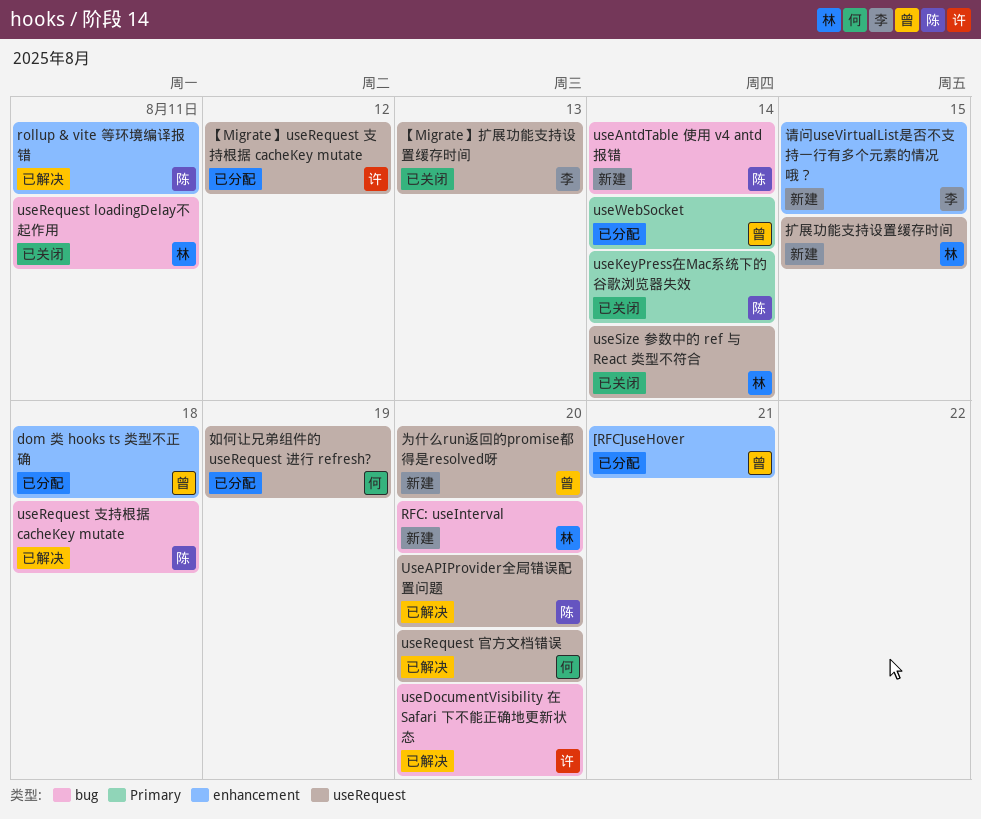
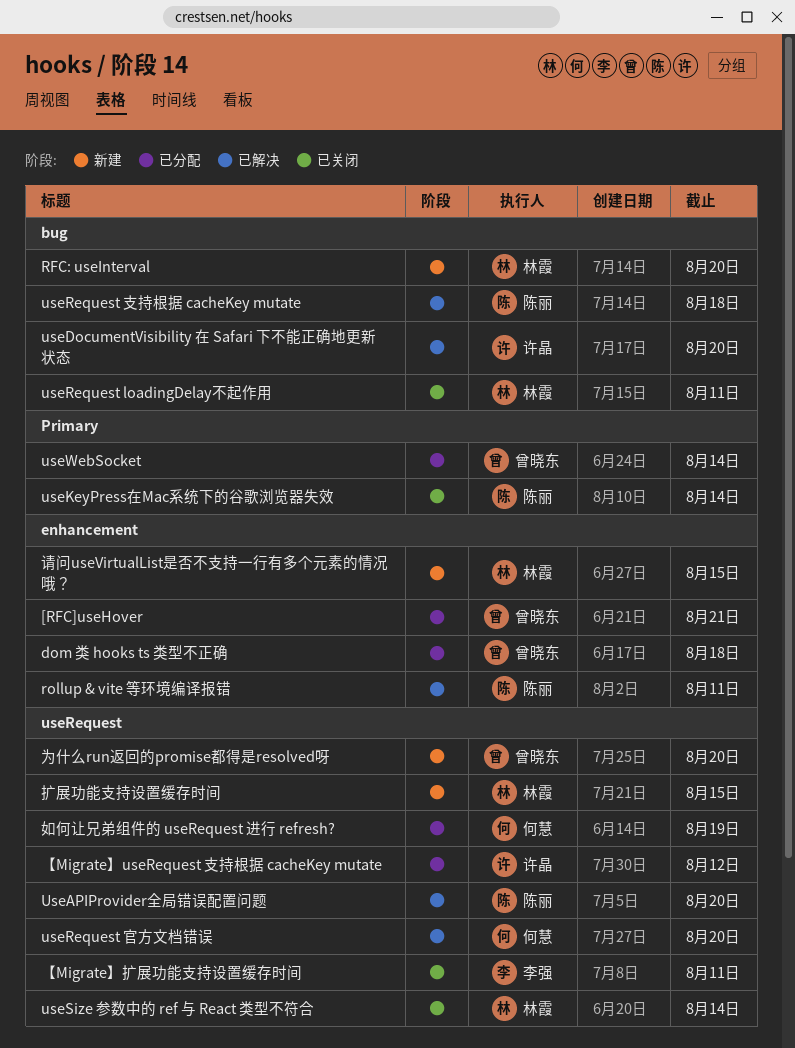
useAntdTable 使用 v4 antd 报错: present -> none
【Migrate】扩展功能支持设置缓存时间, due: Aug 13 -> Aug 11
请问useVirtualList是否不支持一行有多个元素的情况哦？, owner: 李强 -> 林霞

